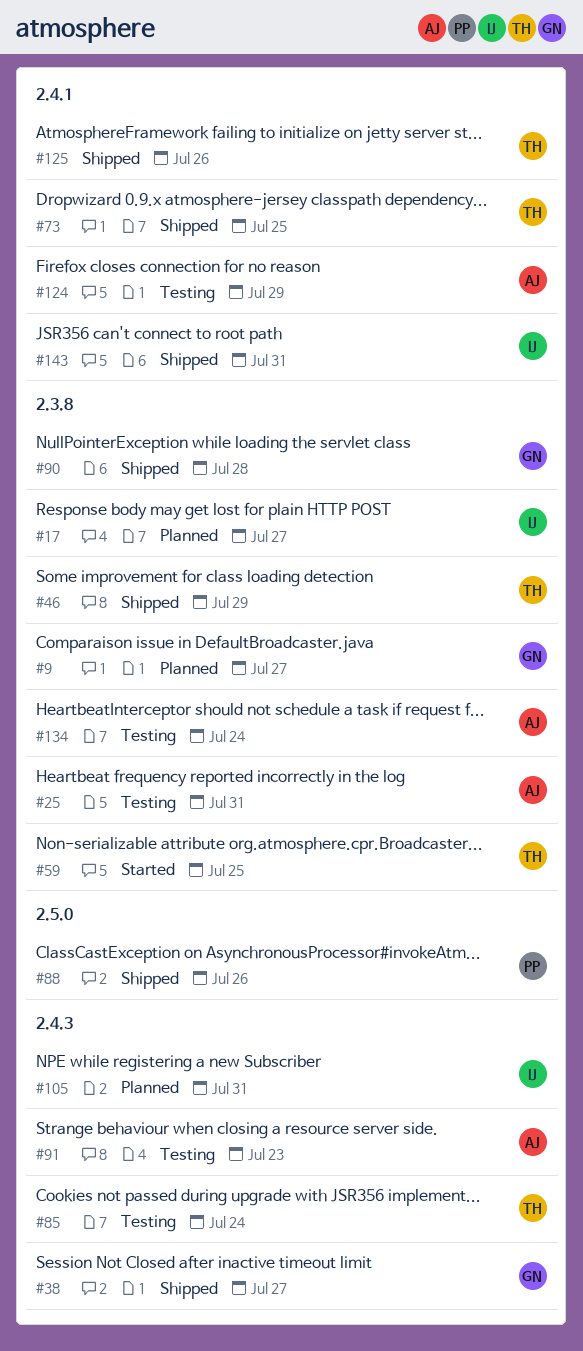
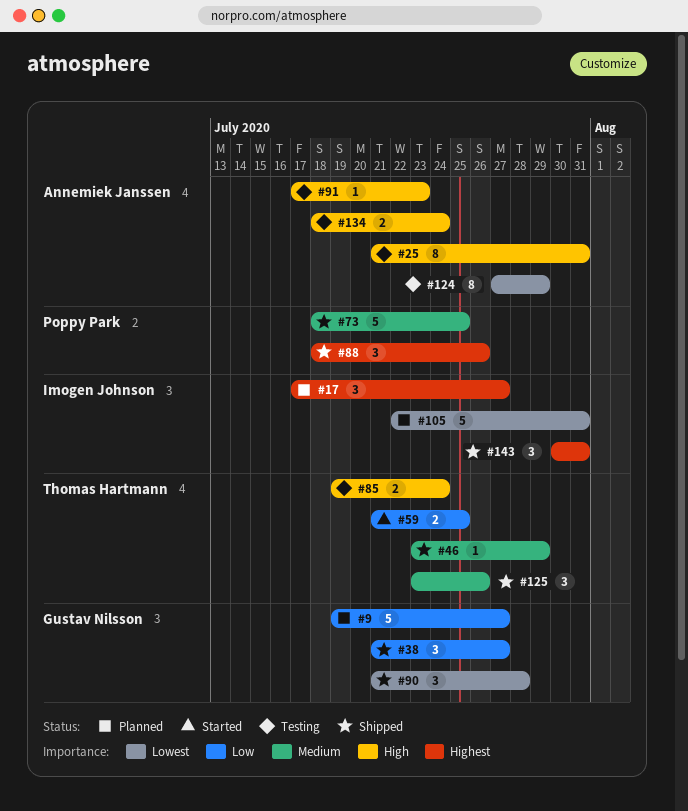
#73, owner: Thomas Hartmann -> Poppy Park

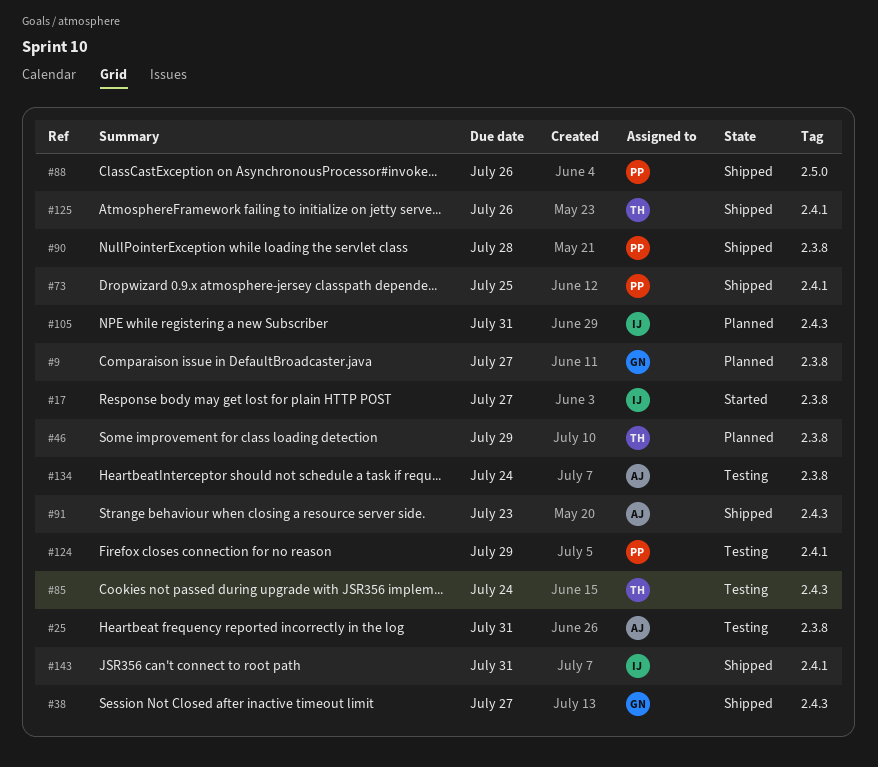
#17, status: Planned -> Started
#46, status: Shipped -> Planned
#59: present -> none
#90, owner: Gustav Nilsson -> Poppy Park
#91, status: Testing -> Shipped
#124, owner: Annemiek Janssen -> Poppy Park

